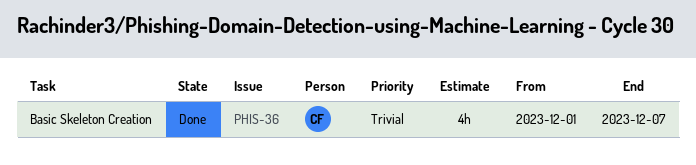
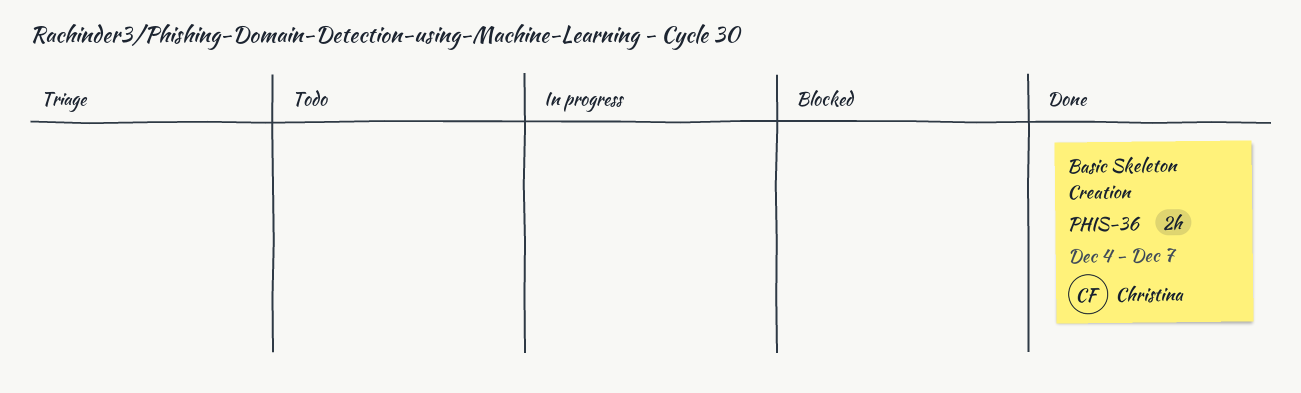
PHIS-36, estimate: 4h -> 2h
PHIS-36, start: Dec 1 -> Dec 4

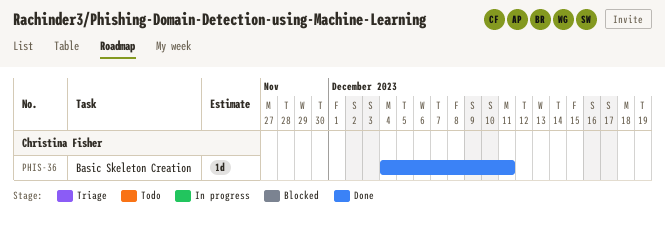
PHIS-36, estimate: 2h -> 1d
PHIS-36, due: Dec 7 -> Dec 11

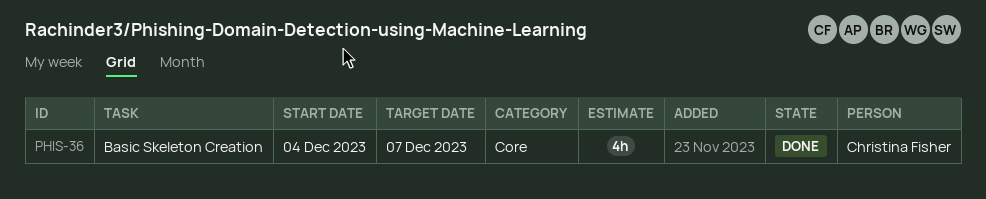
PHIS-36, estimate: 1d -> 4h
PHIS-36, due: Dec 11 -> Dec 7

